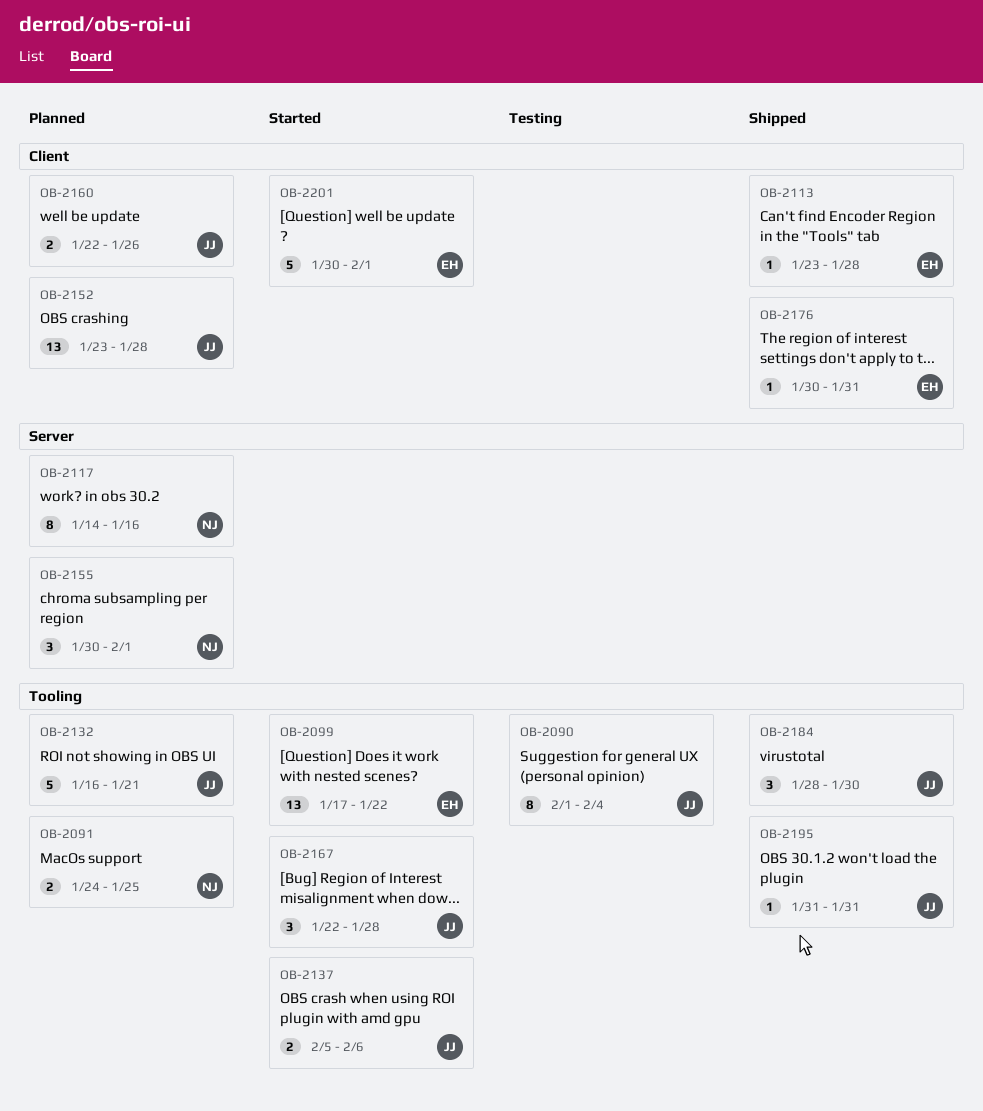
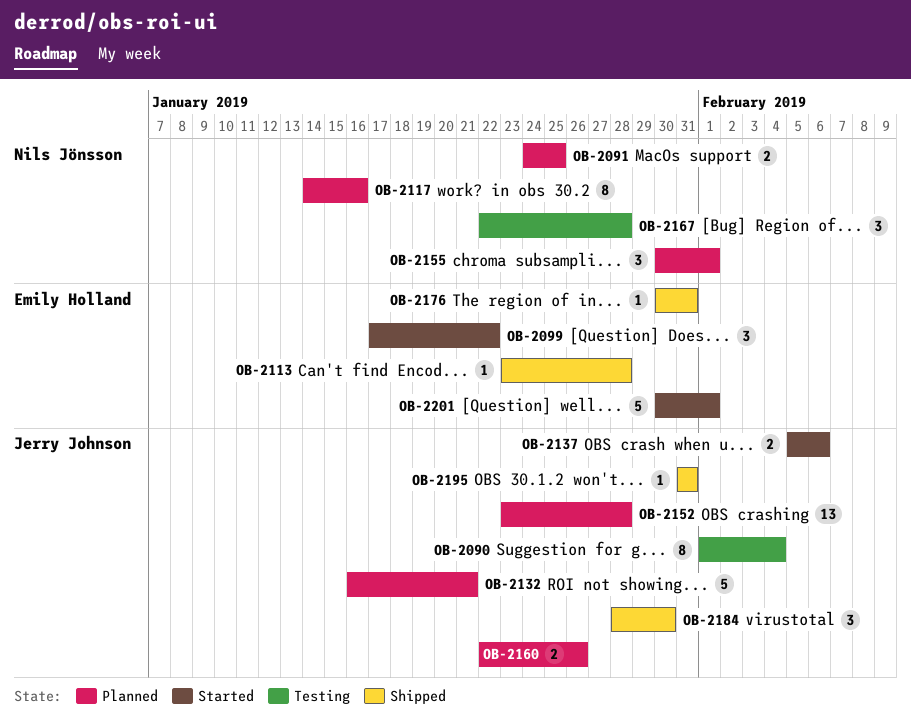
OB-2099, estimate: 13 -> 3
OB-2167, status: Started -> Testing
OB-2167, owner: Jerry Johnson -> Nils Jönsson

